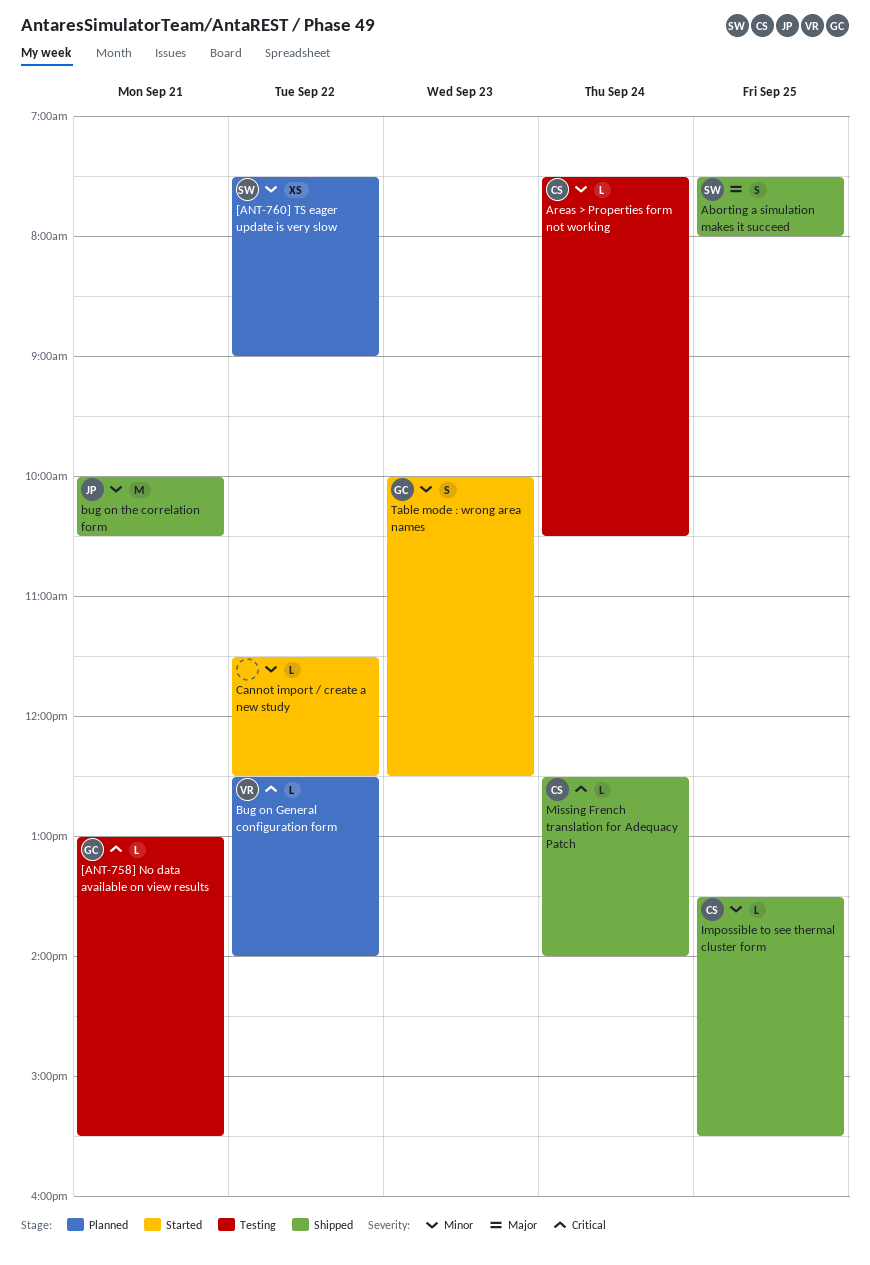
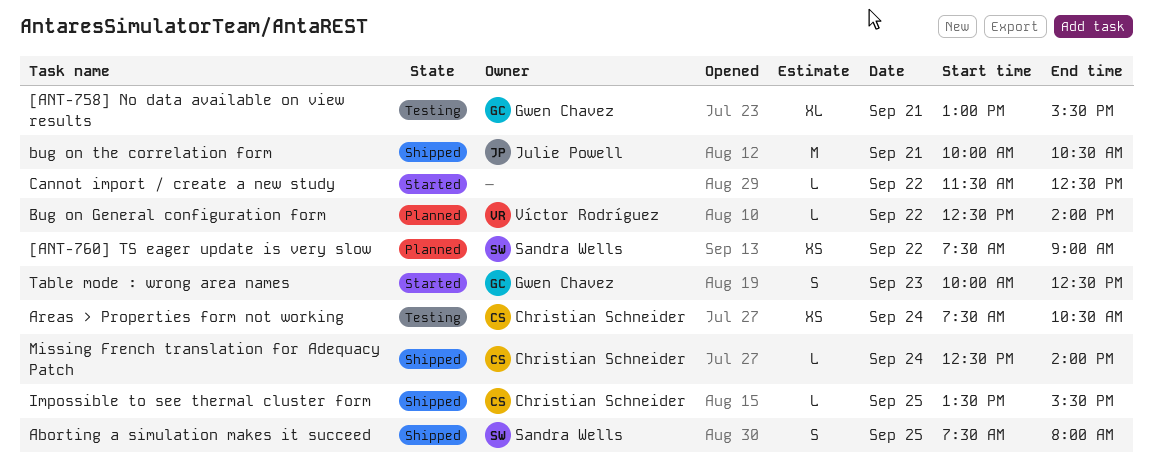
[ANT-758] No data available on view results, estimate: L -> XL
Areas > Properties form not working, estimate: L -> XS

